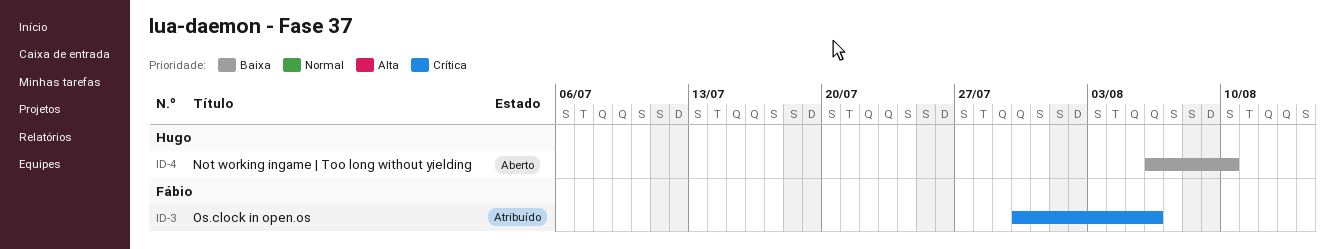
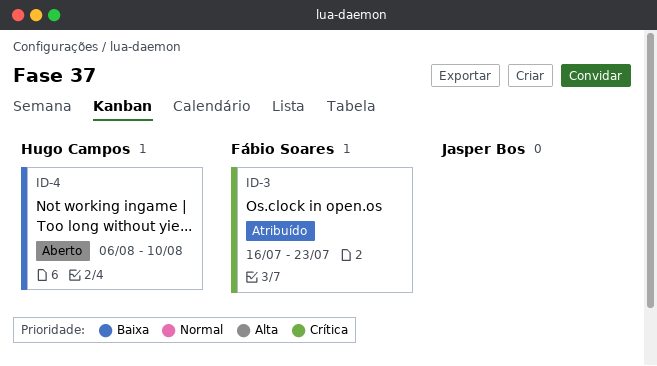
ID-3, start: Jul 30 -> Jul 16
ID-3, due: Aug 6 -> Jul 23

